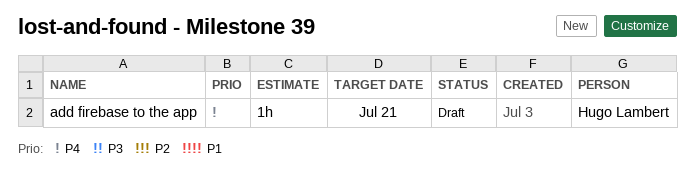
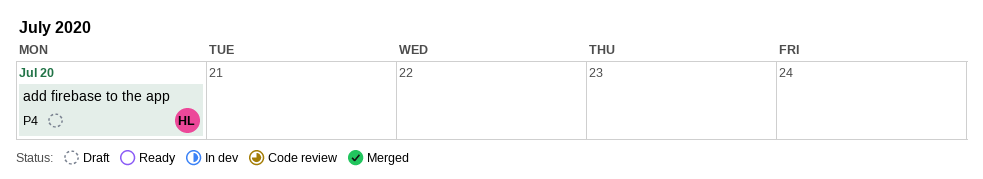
add firebase to the app, due: Jul 21 -> Jul 20

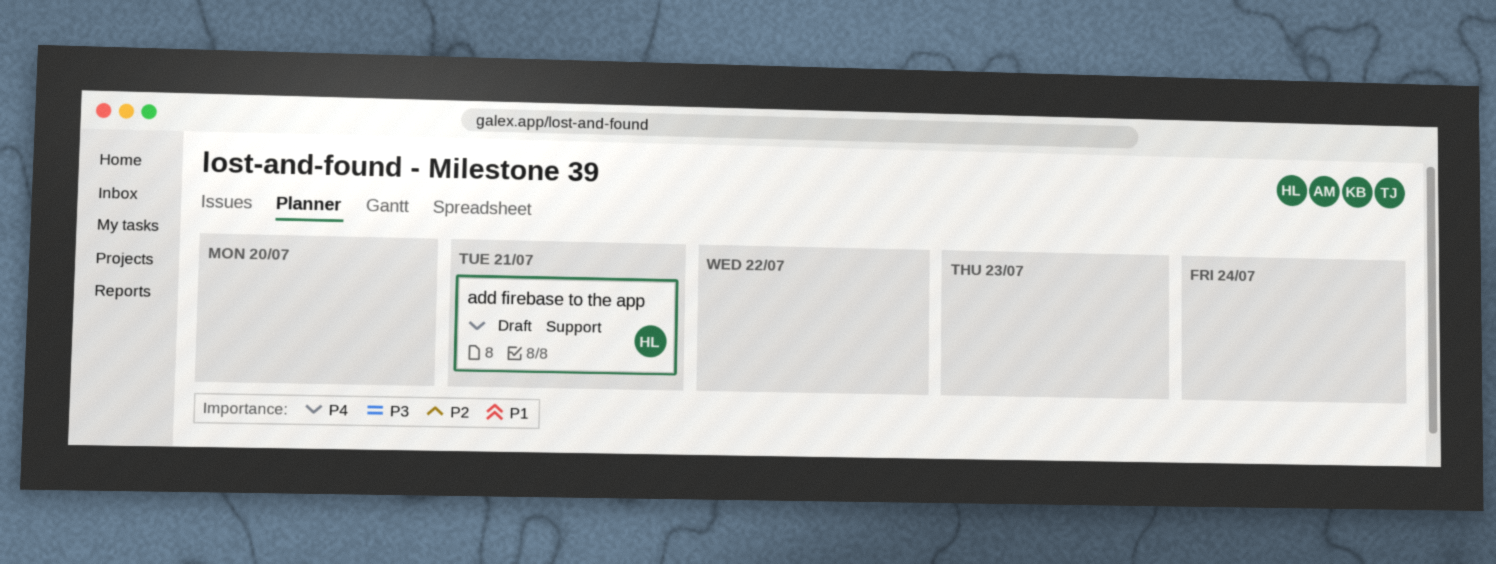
add firebase to the app, due: Jul 20 -> Jul 21

